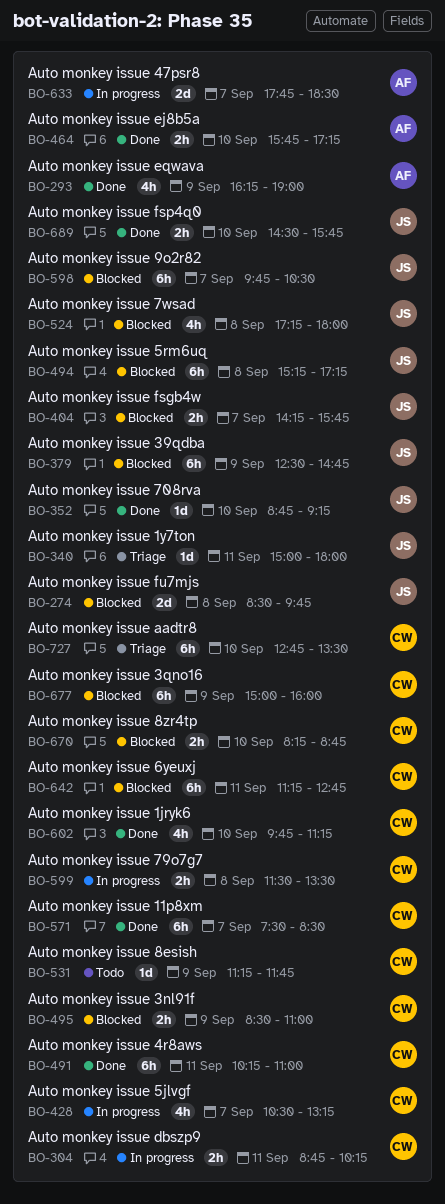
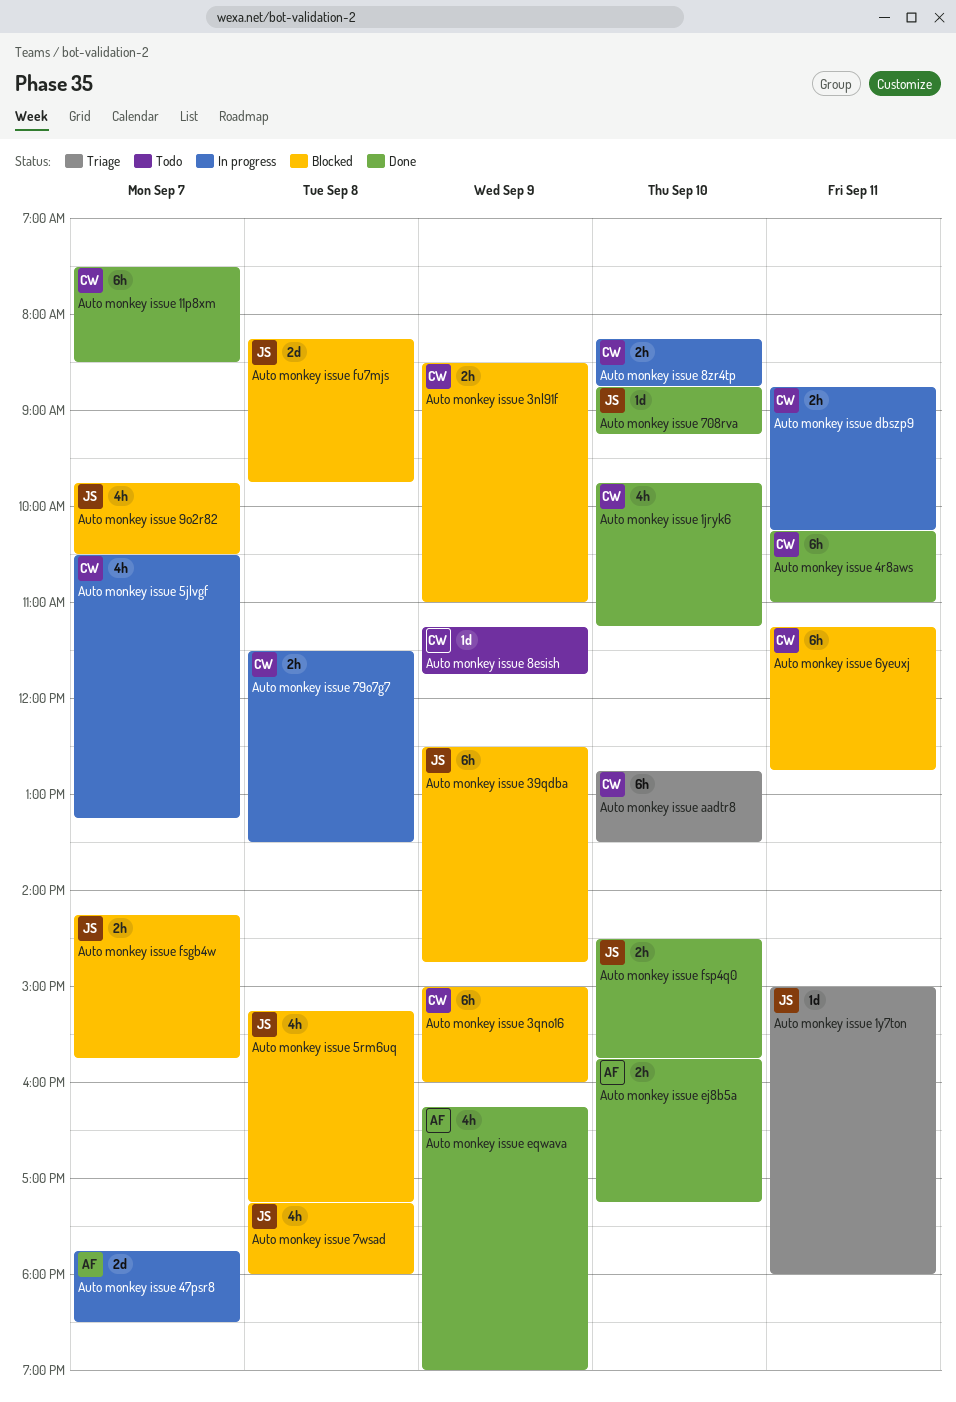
Auto monkey issue 5rm6uq, estimate: 6h -> 4h
Auto monkey issue 8zr4tp, status: Blocked -> In progress
Auto monkey issue 9o2r82, estimate: 6h -> 4h
Auto monkey issue fu7mjs, begins: 08:30 -> 08:15

